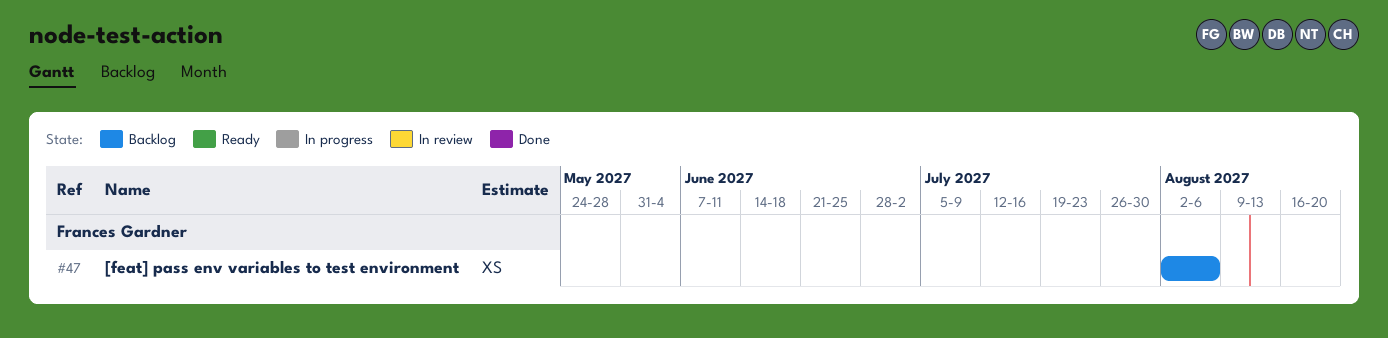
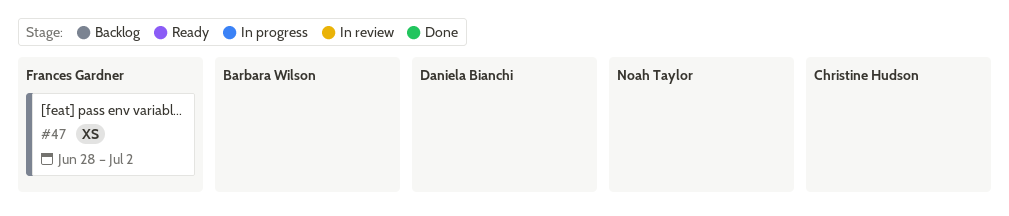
#47, start: Aug 2 -> Jun 28
#47, due: Aug 6 -> Jul 2

